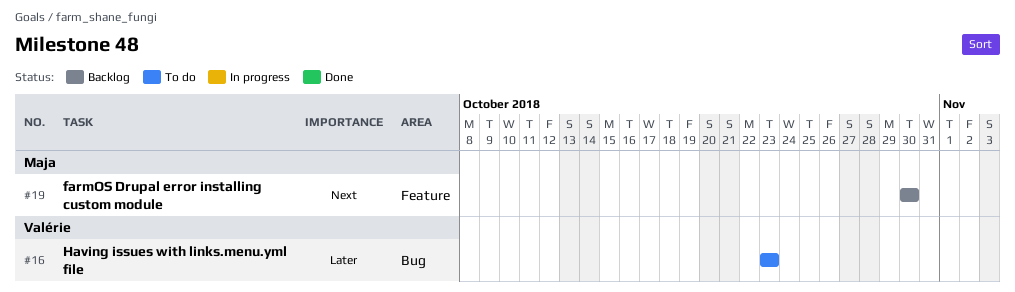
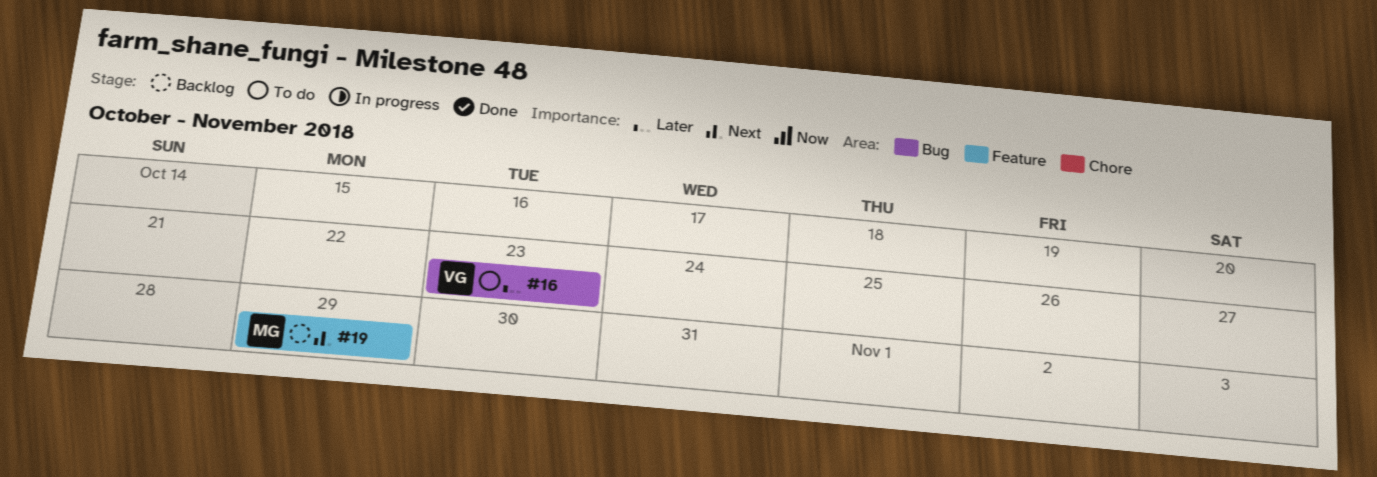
#19, start: Oct 30 -> Oct 29
#19, due: Oct 30 -> Oct 29

